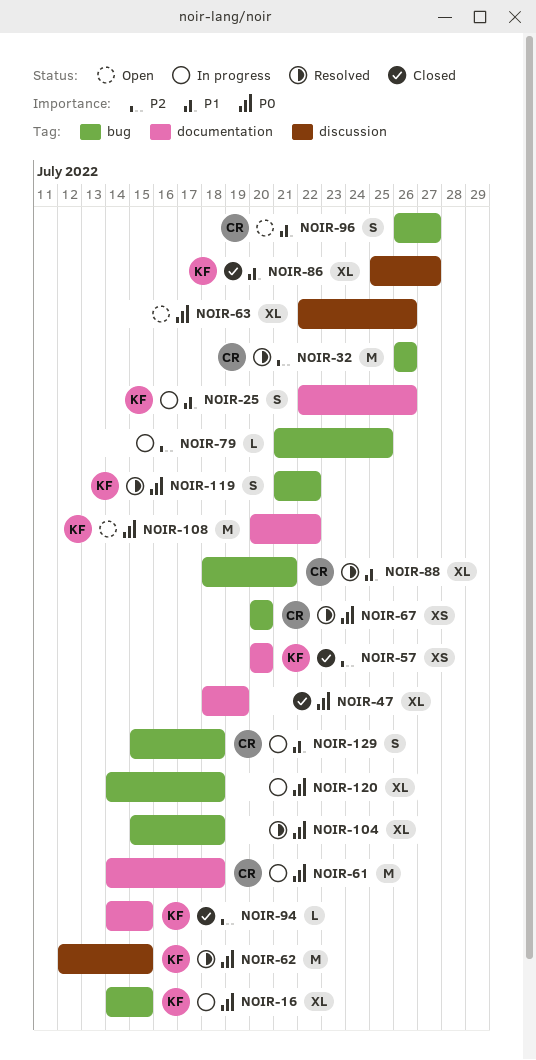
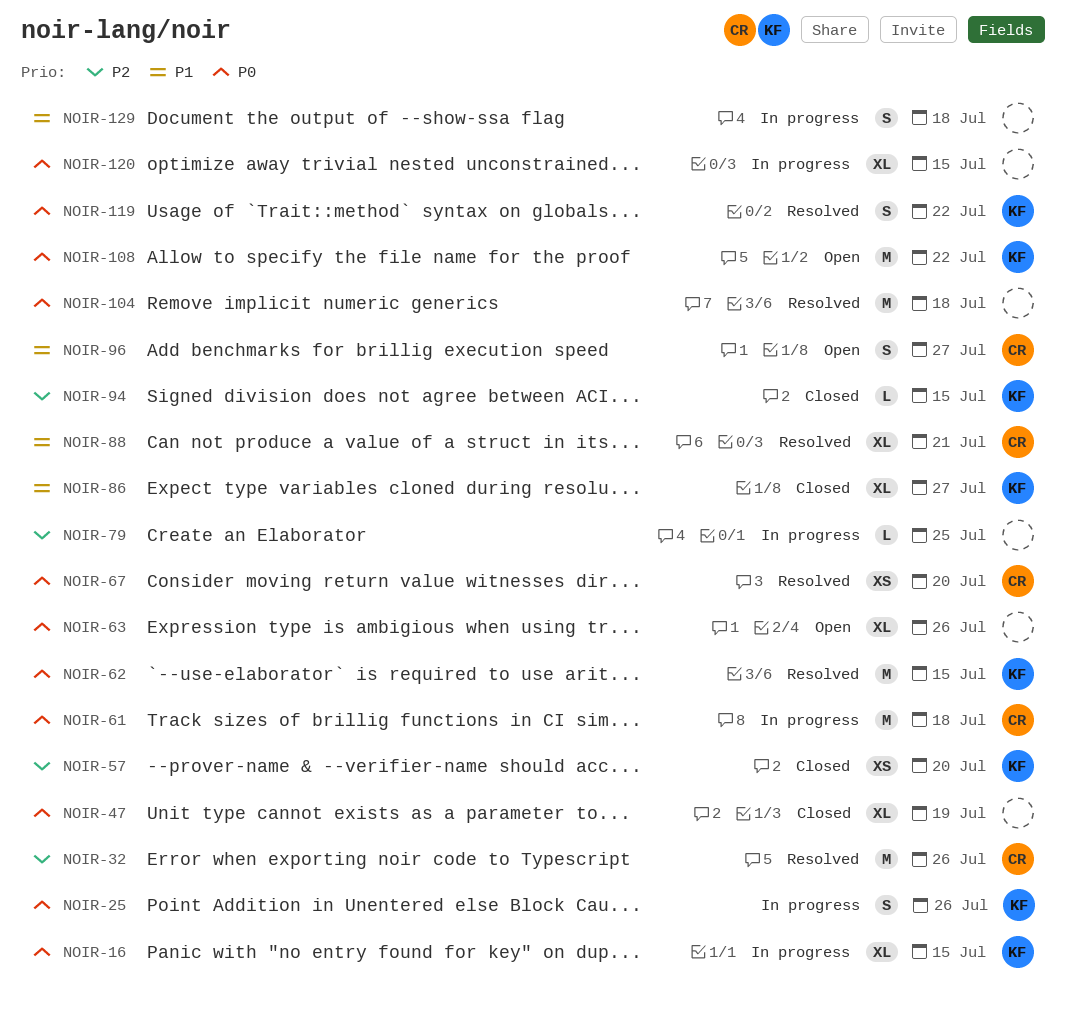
NOIR-25, priority: P1 -> P0
NOIR-104, estimate: XL -> M
NOIR-120, due: Jul 18 -> Jul 15
NOIR-129, owner: CR -> none

